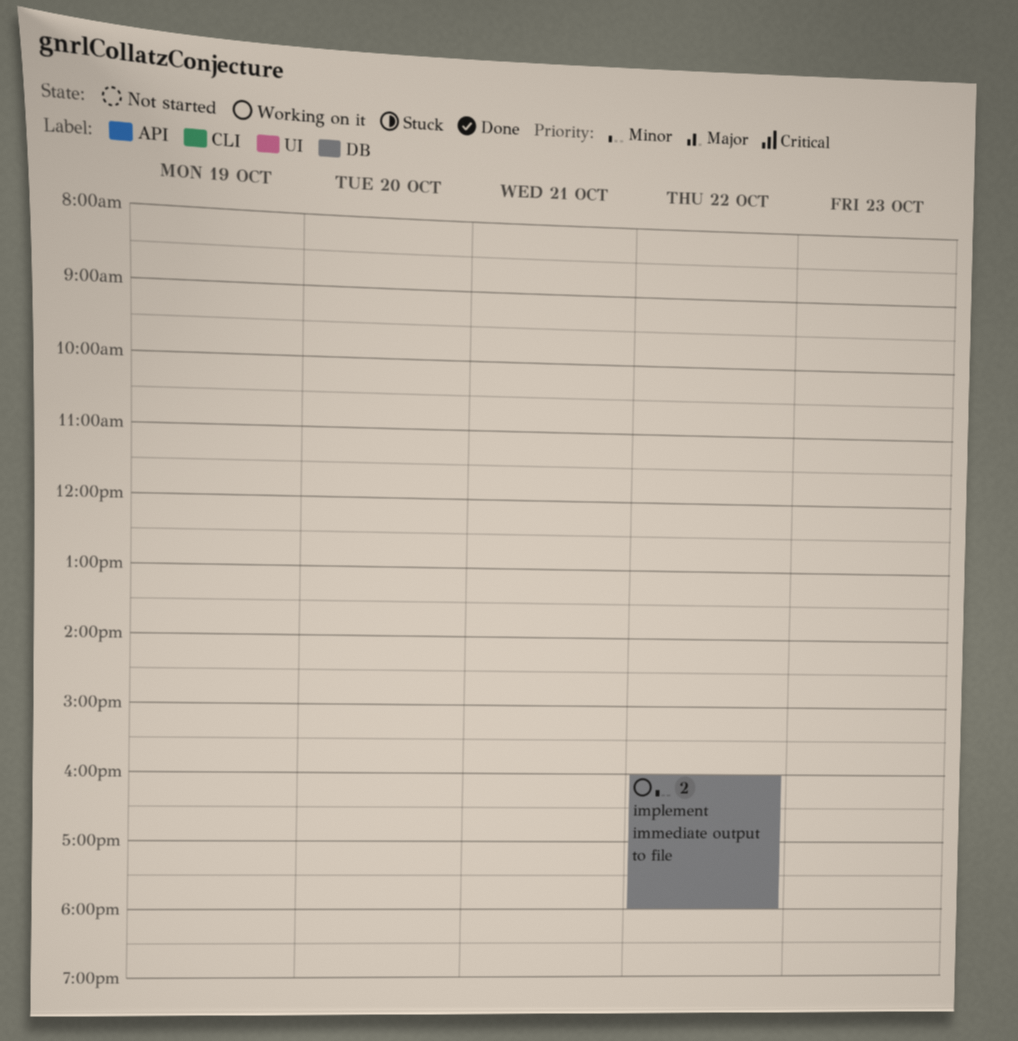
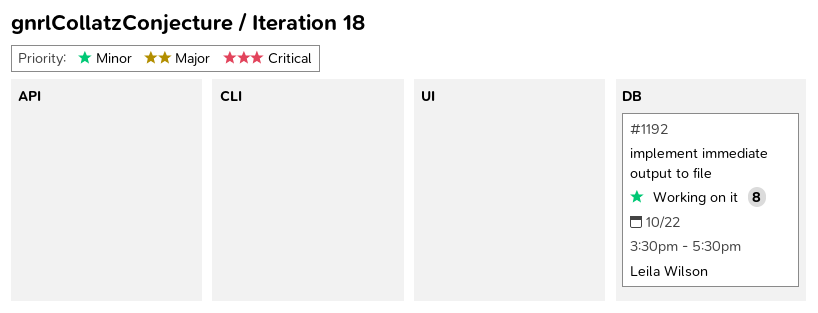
implement immediate output to file, estimate: 2 -> 8
implement immediate output to file, begins: 16:00 -> 15:30
implement immediate output to file, ends: 18:00 -> 17:30

